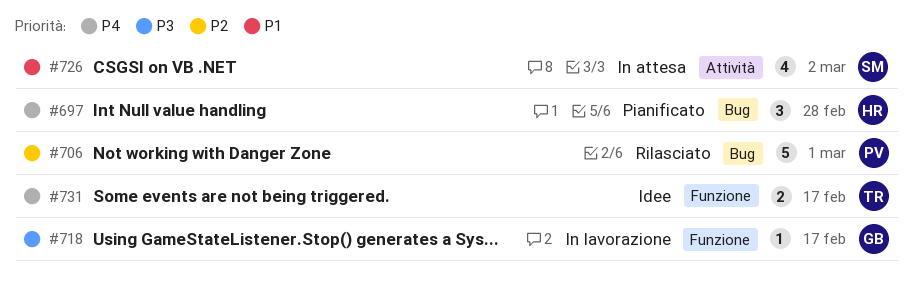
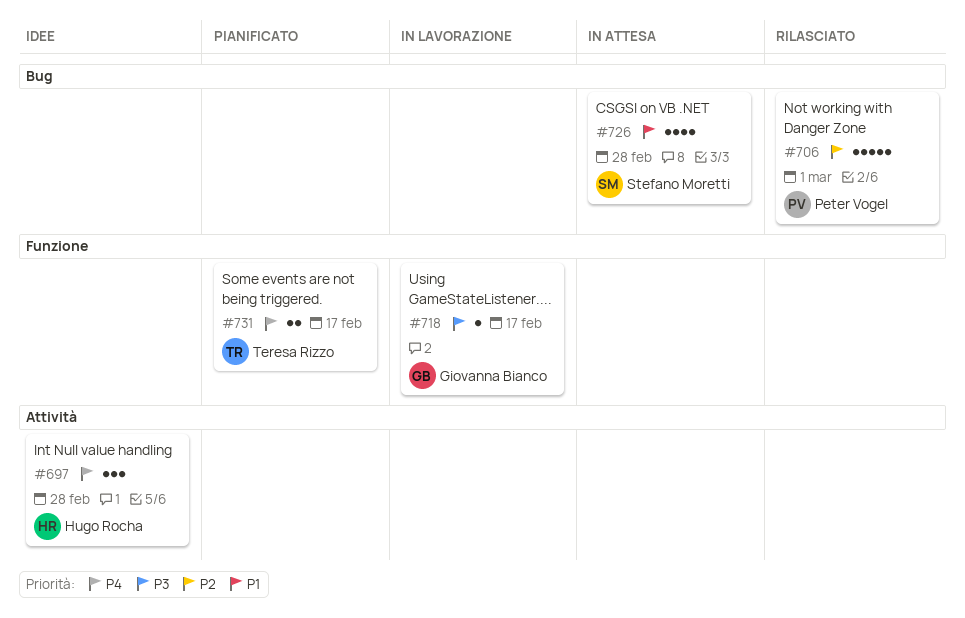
#697, status: Pianificato -> Idee
#697, label: Bug -> Attività
#726, label: Attività -> Bug
#726, due: Mar 2 -> Feb 28
#731, status: Idee -> Pianificato

